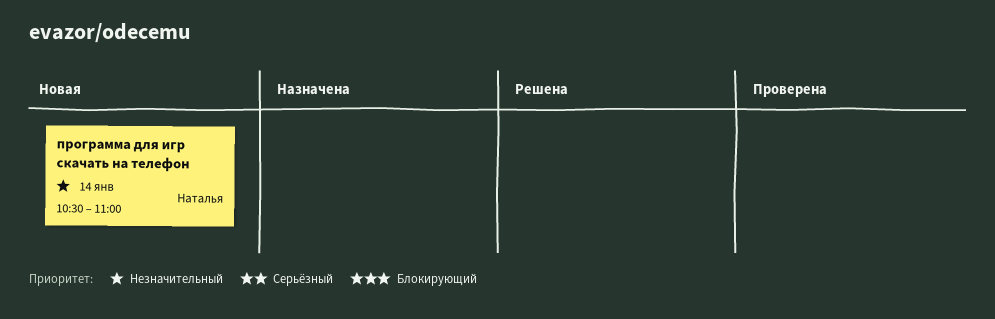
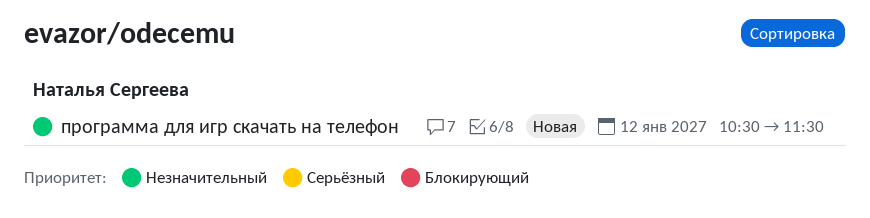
программа для игр скачать на телефон, day: Jan 14 -> Jan 12
программа для игр скачать на телефон, ends: 11:00 -> 11:30

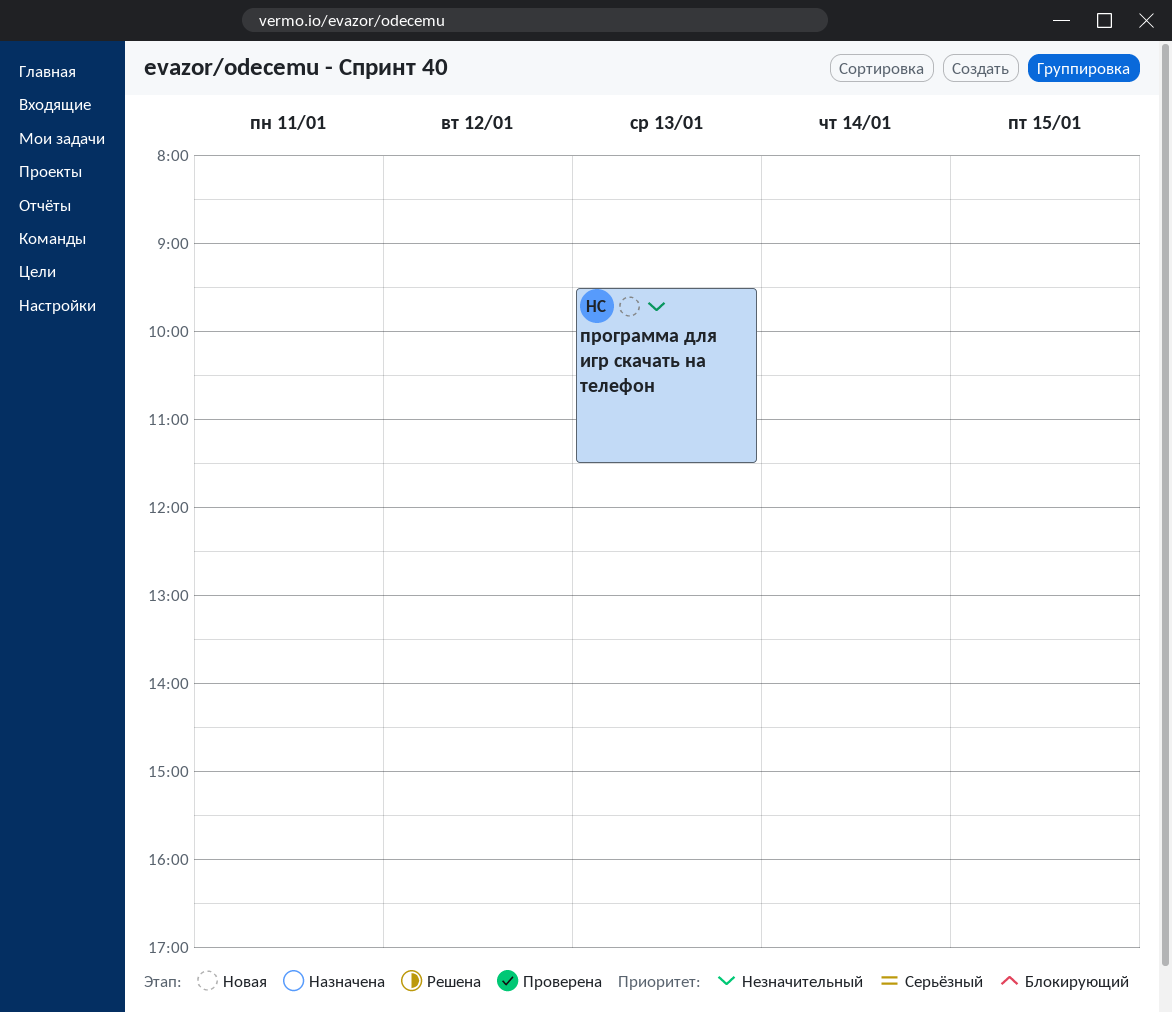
программа для игр скачать на телефон, day: Jan 12 -> Jan 13
программа для игр скачать на телефон, begins: 10:30 -> 09:30

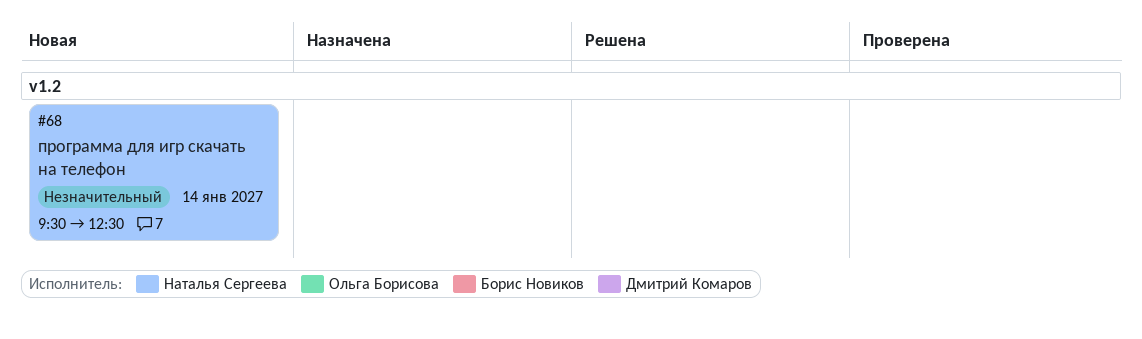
программа для игр скачать на телефон, day: Jan 13 -> Jan 14
программа для игр скачать на телефон, ends: 11:30 -> 12:30

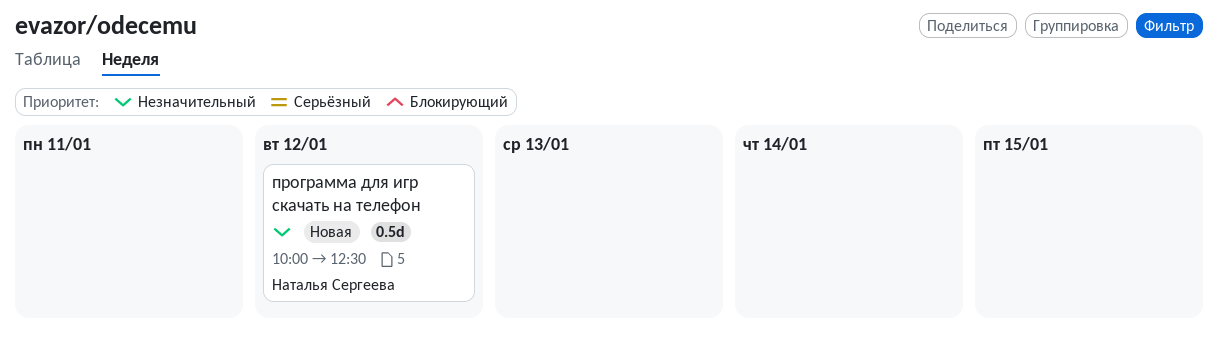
программа для игр скачать на телефон, day: Jan 14 -> Jan 12
программа для игр скачать на телефон, begins: 09:30 -> 10:00

